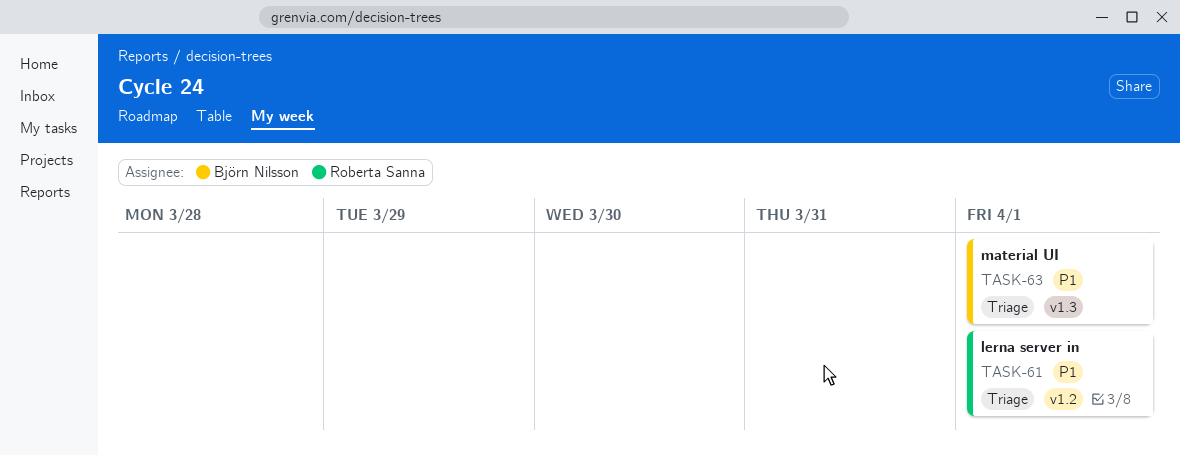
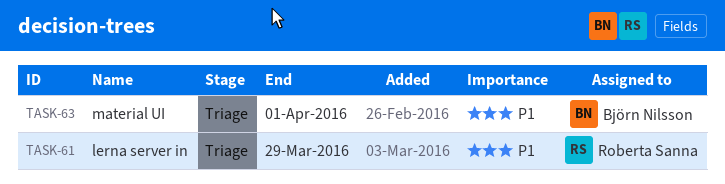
TASK-61, due: Apr 1 -> Mar 29

